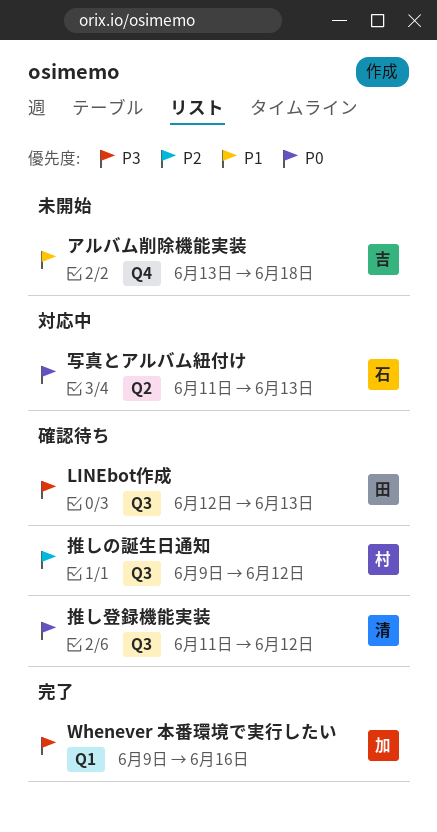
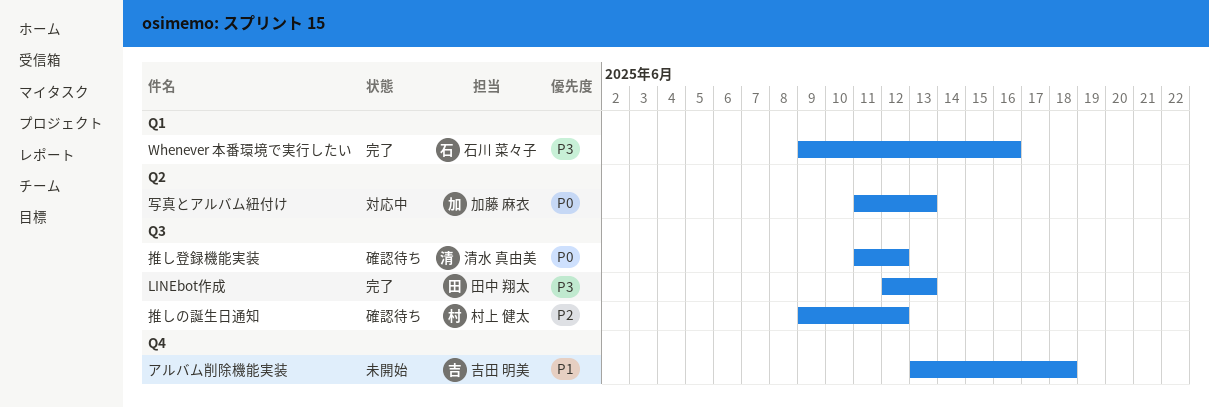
LINEbot作成, status: 確認待ち -> 完了
Whenever 本番環境で実行したい, owner: 加藤 麻衣 -> 石川 菜々子
写真とアルバム紐付け, owner: 石川 菜々子 -> 加藤 麻衣

